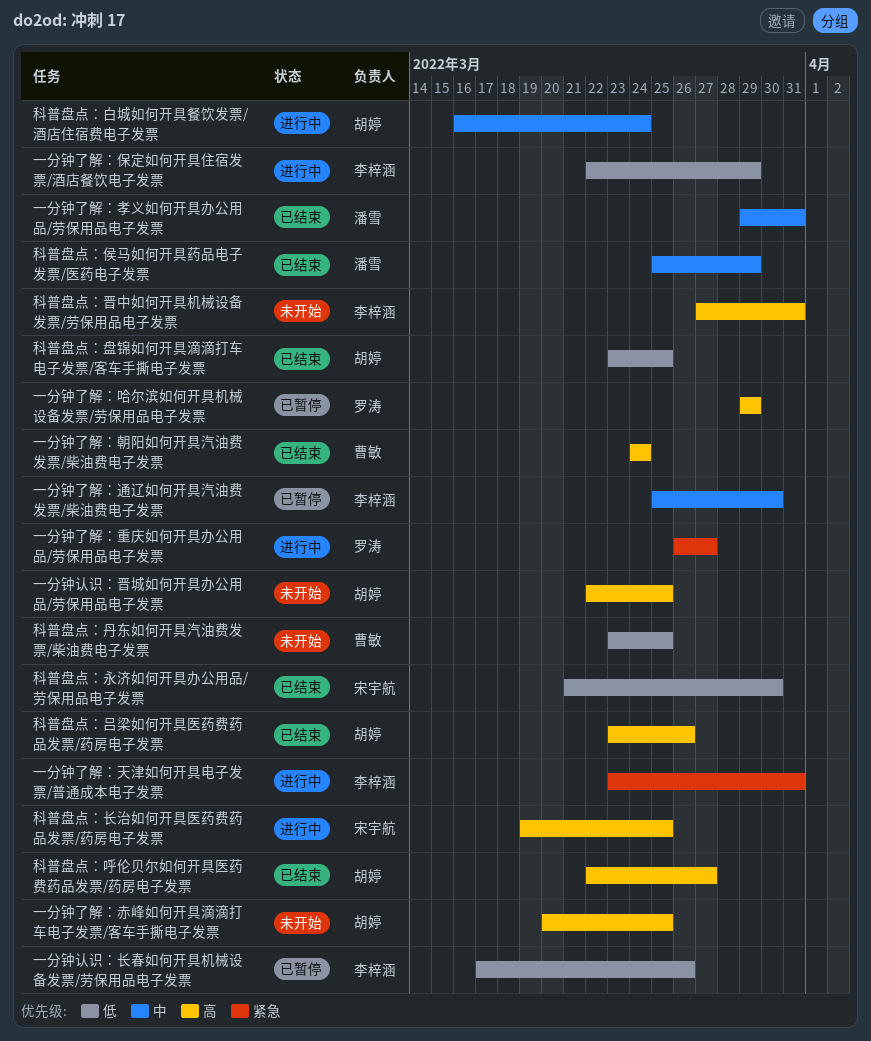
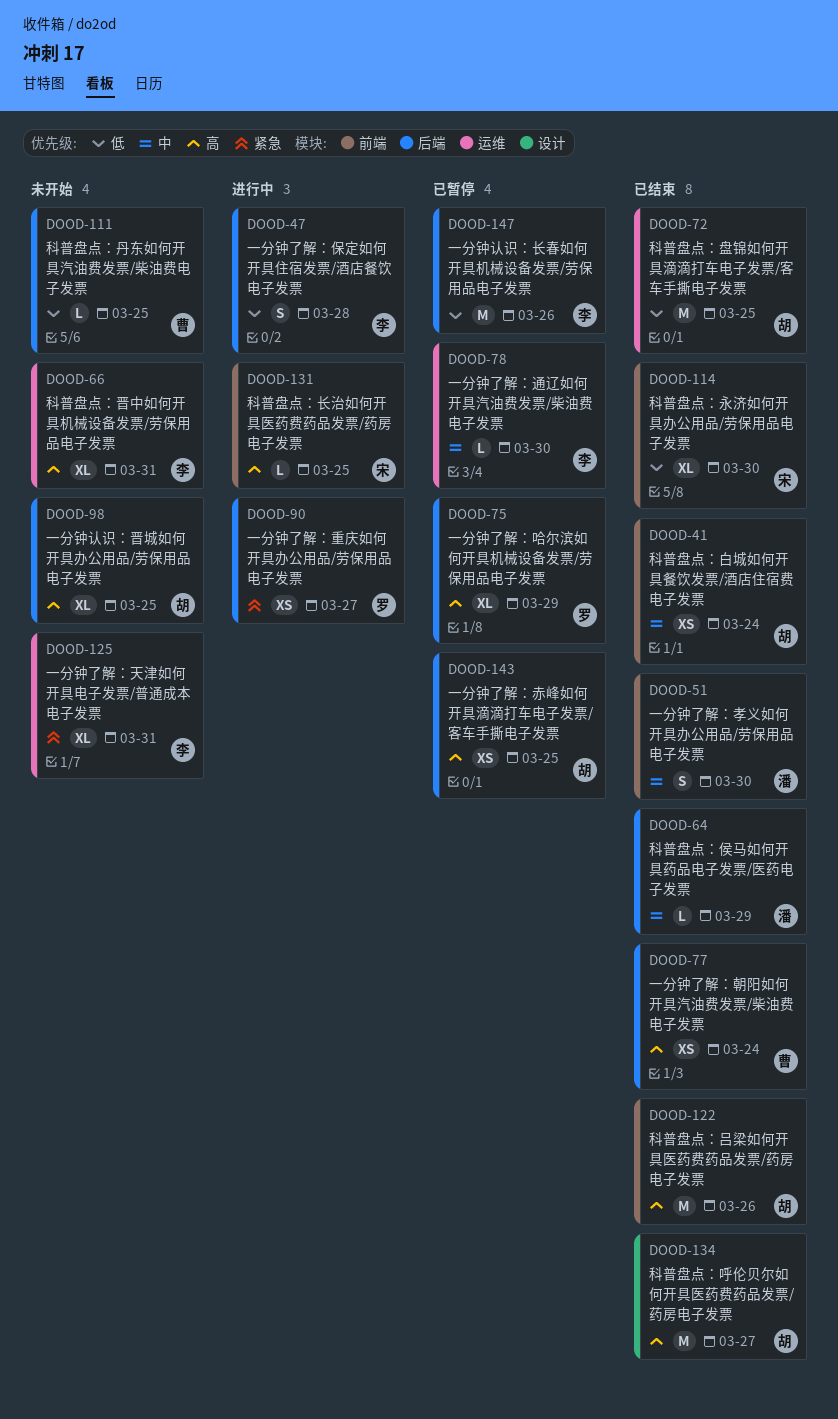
一分钟了解：保定如何开具住宿发票/酒店餐饮电子发票, due: Mar 29 -> Mar 28
一分钟了解：天津如何开具电子发票/普通成本电子发票, status: 进行中 -> 未开始
一分钟了解：孝义如何开具办公用品/劳保用品电子发票, due: Mar 31 -> Mar 30
一分钟了解：赤峰如何开具滴滴打车电子发票/客车手撕电子发票, status: 未开始 -> 已暂停
科普盘点：白城如何开具餐饮发票/酒店住宿费电子发票, status: 进行中 -> 已结束

